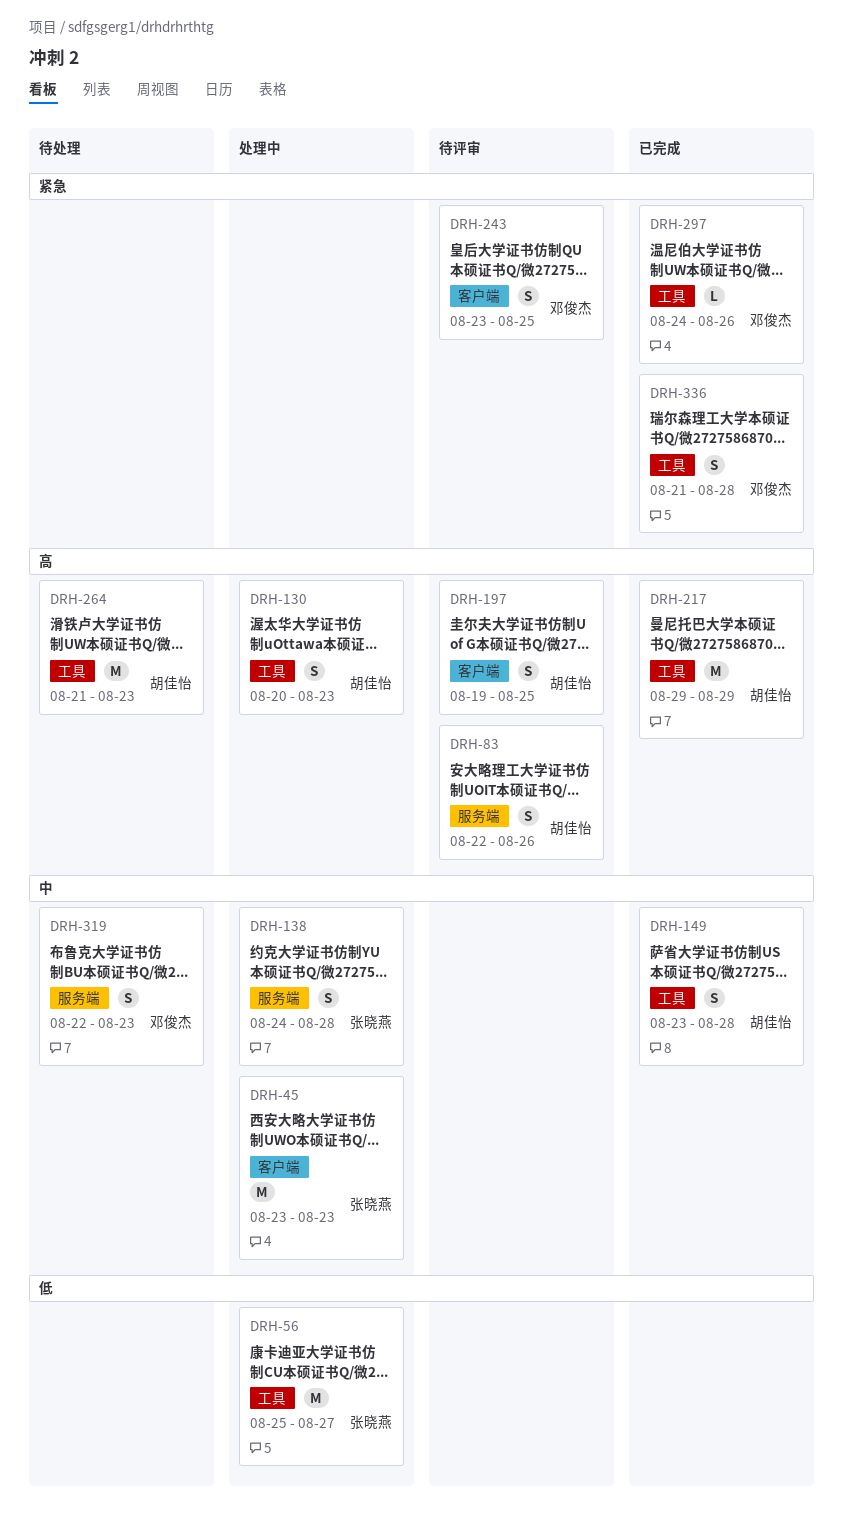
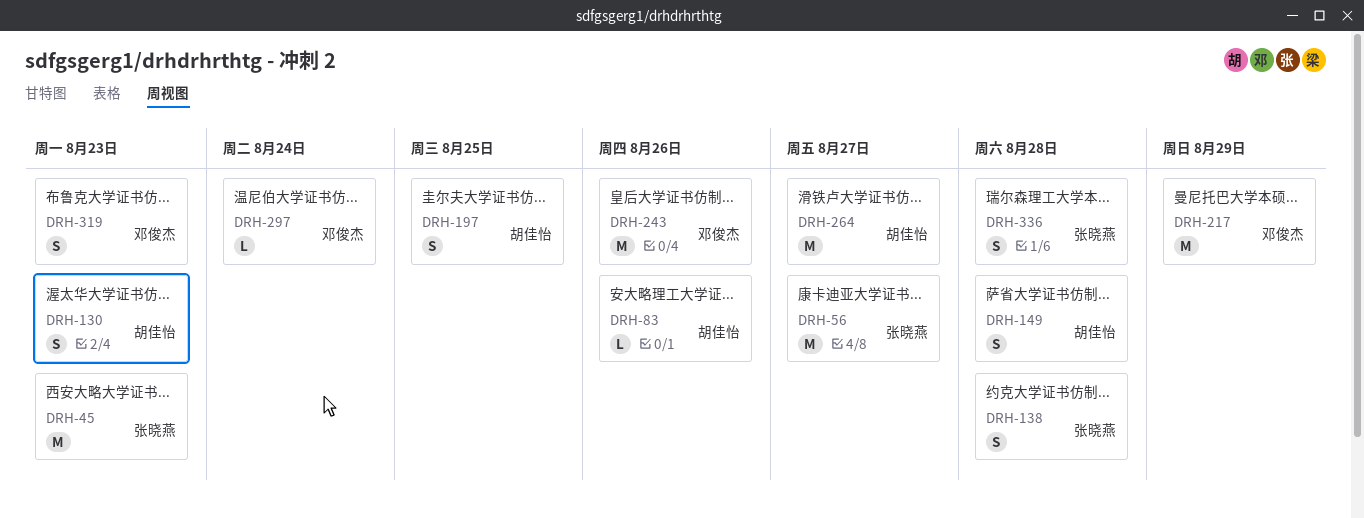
DRH-83, estimate: S -> L
DRH-217, owner: 胡佳怡 -> 邓俊杰
DRH-243, estimate: S -> M
DRH-243, due: Aug 25 -> Aug 26
DRH-264, due: Aug 23 -> Aug 27
DRH-297, due: Aug 26 -> Aug 24
DRH-336, owner: 邓俊杰 -> 张晓燕

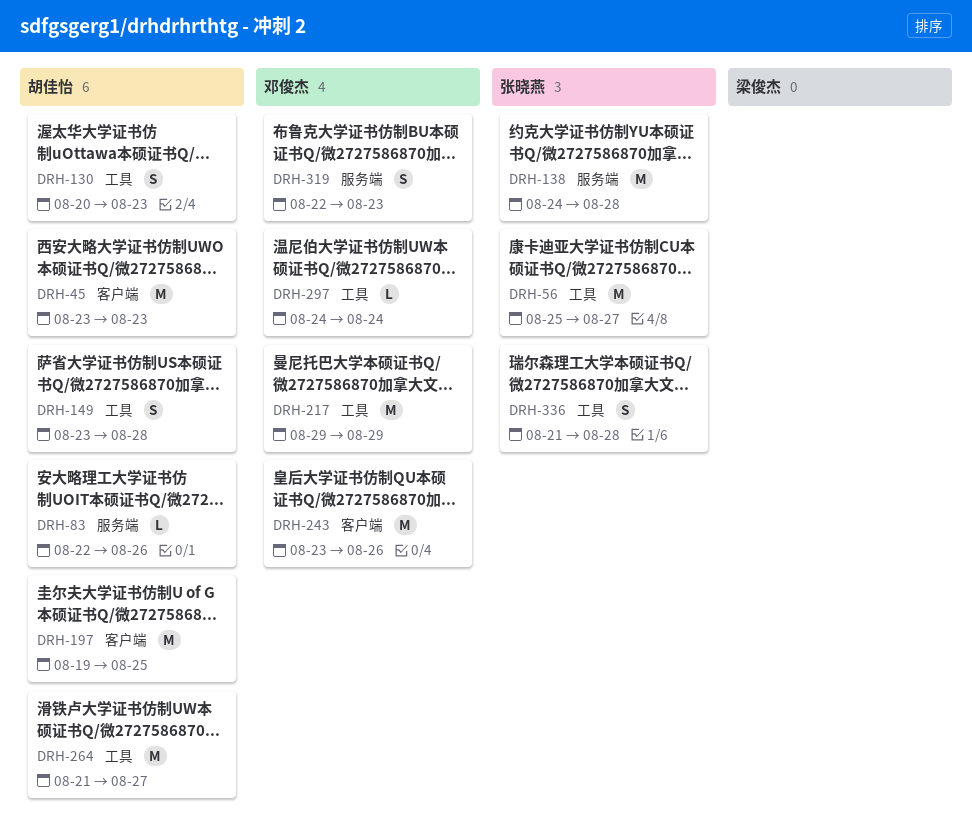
DRH-45, owner: 张晓燕 -> 胡佳怡
DRH-138, estimate: S -> M
DRH-197, estimate: S -> M

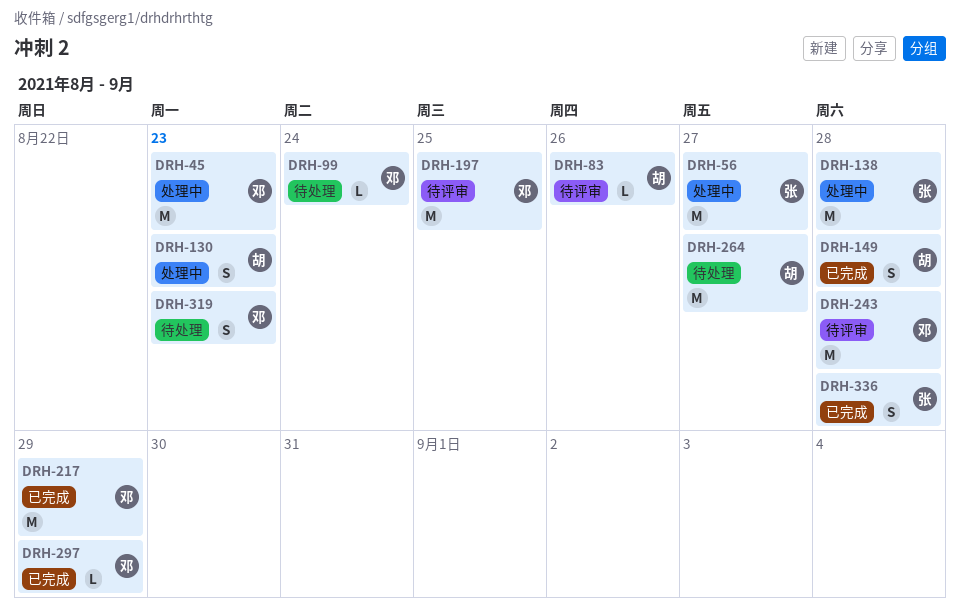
DRH-45, owner: 胡佳怡 -> 邓俊杰
DRH-99: none -> present
DRH-197, owner: 胡佳怡 -> 邓俊杰
DRH-243, due: Aug 26 -> Aug 28
DRH-297, due: Aug 24 -> Aug 29

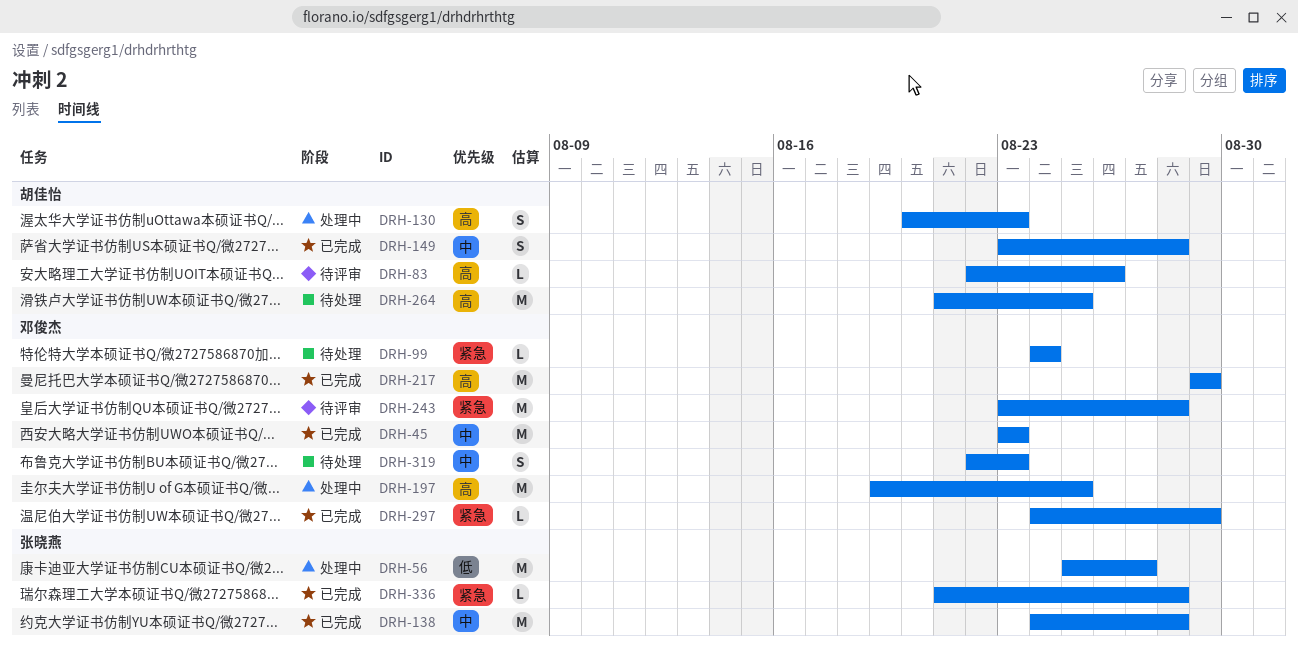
DRH-45, status: 处理中 -> 已完成
DRH-138, status: 处理中 -> 已完成
DRH-197, status: 待评审 -> 处理中
DRH-264, due: Aug 27 -> Aug 25
DRH-336, estimate: S -> L

